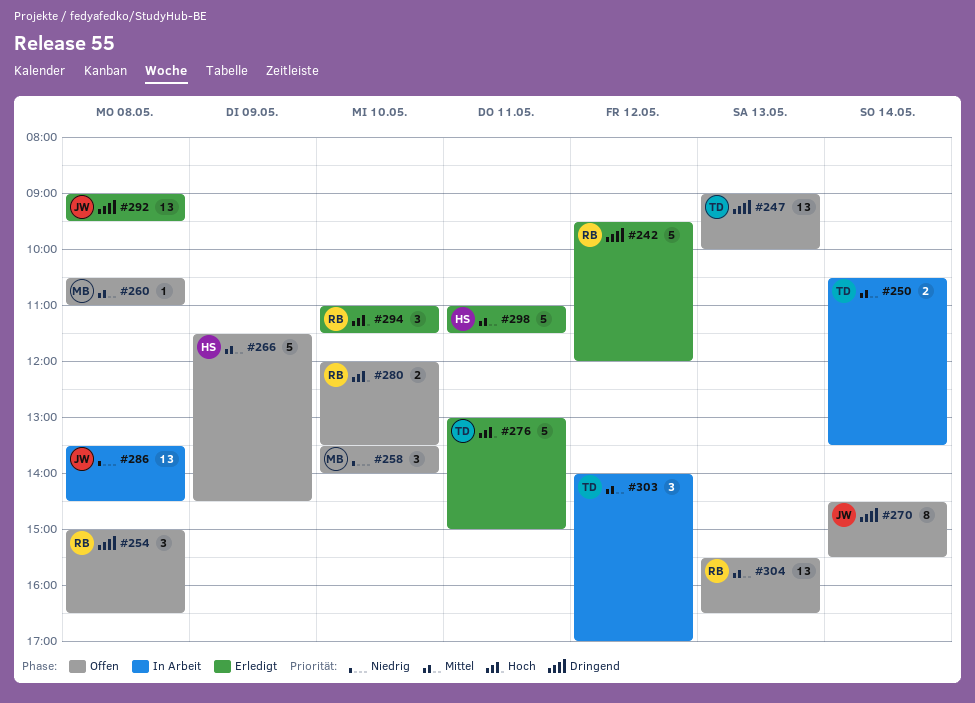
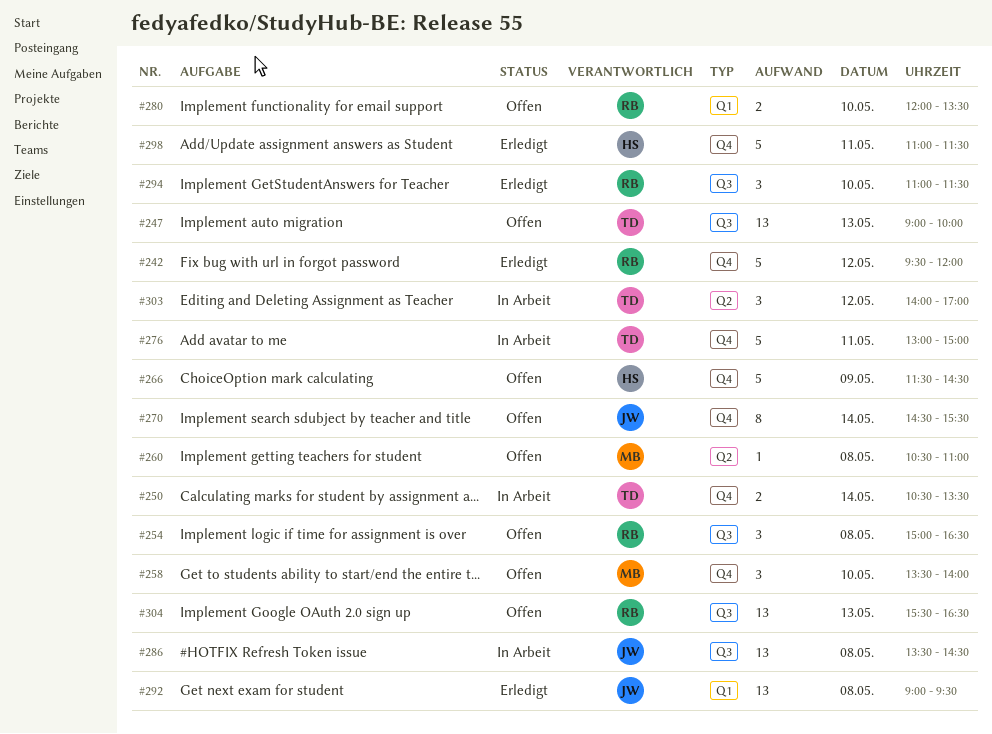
#276, status: Erledigt -> In Arbeit

